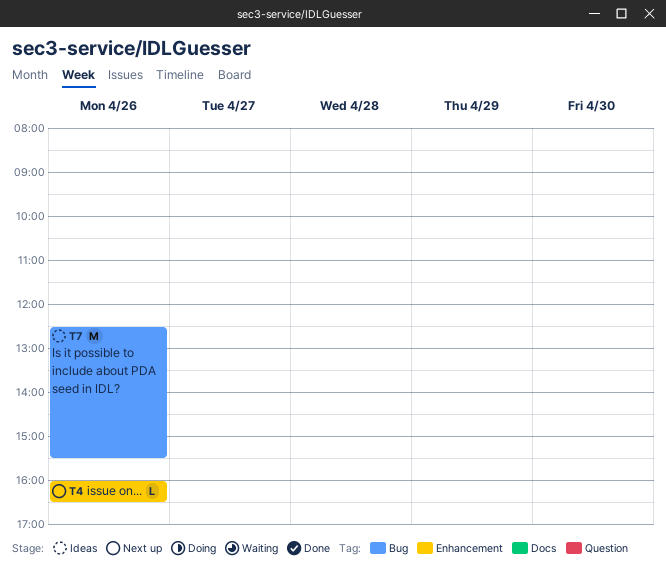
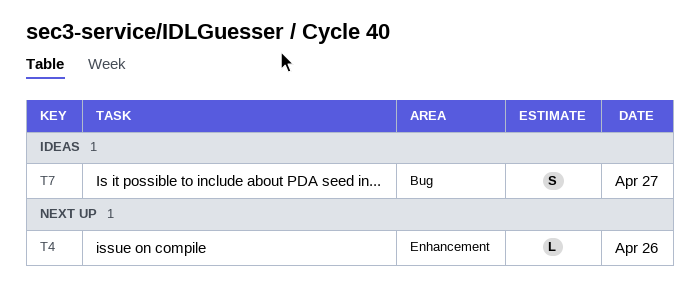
T7, estimate: M -> S
T7, day: Apr 26 -> Apr 27

